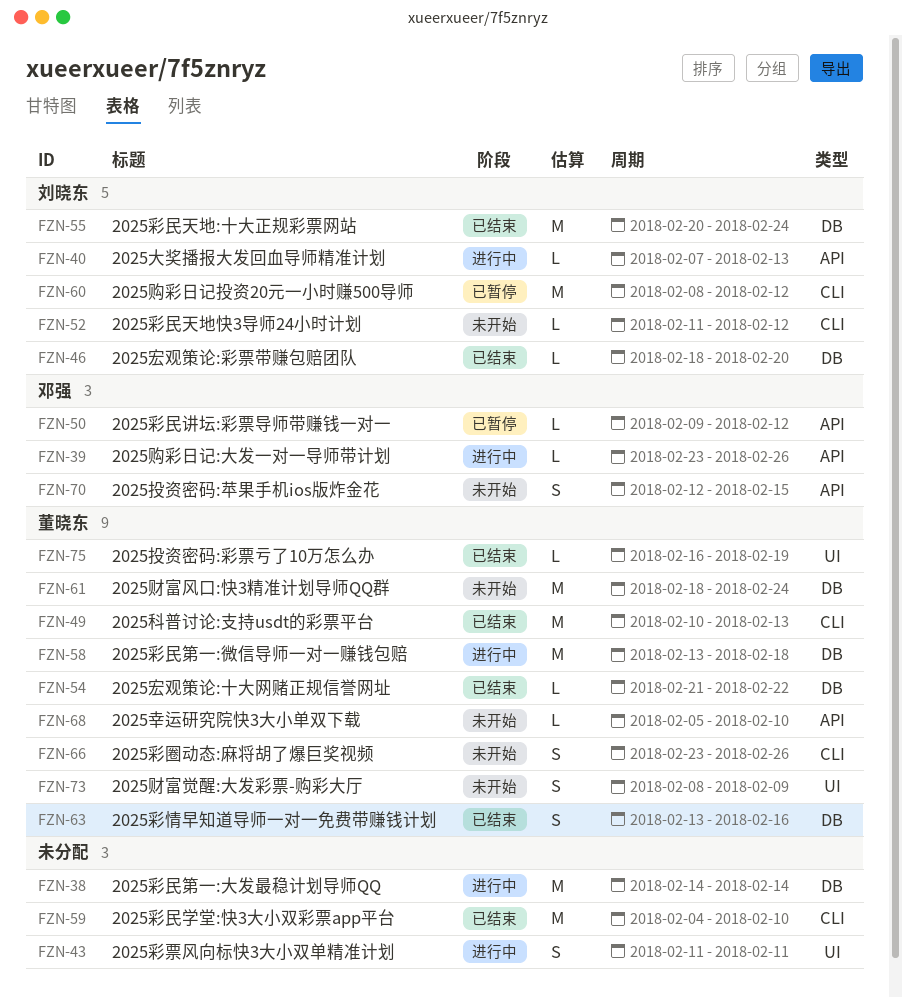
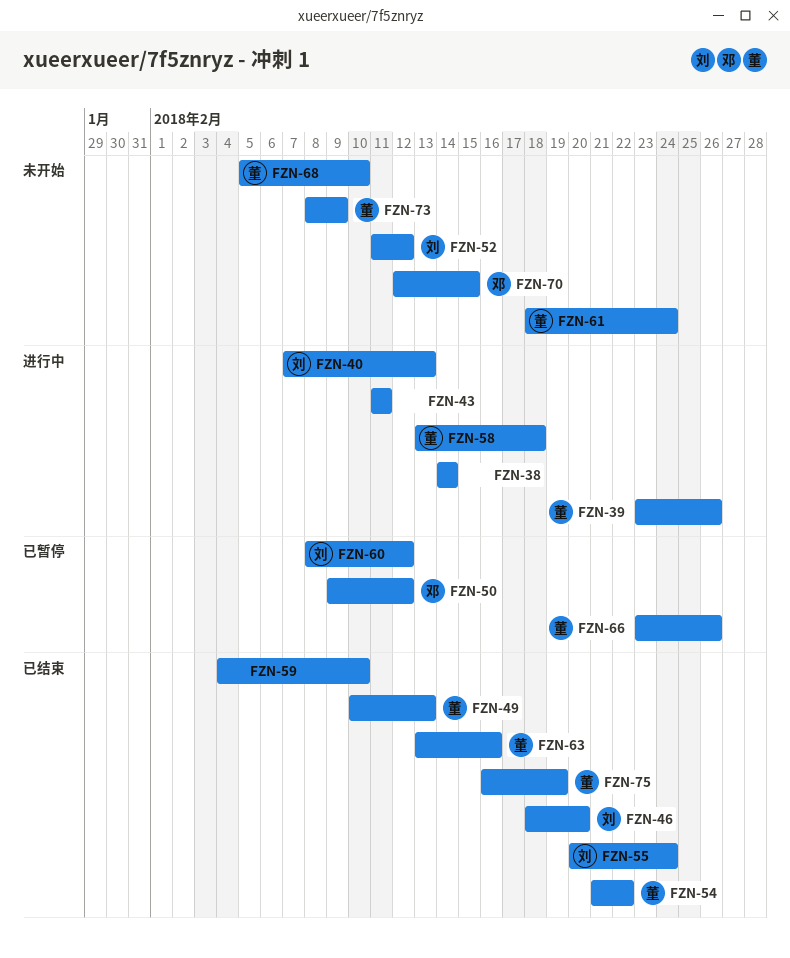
FZN-39, owner: 邓强 -> 董晓东
FZN-66, status: 未开始 -> 已暂停

